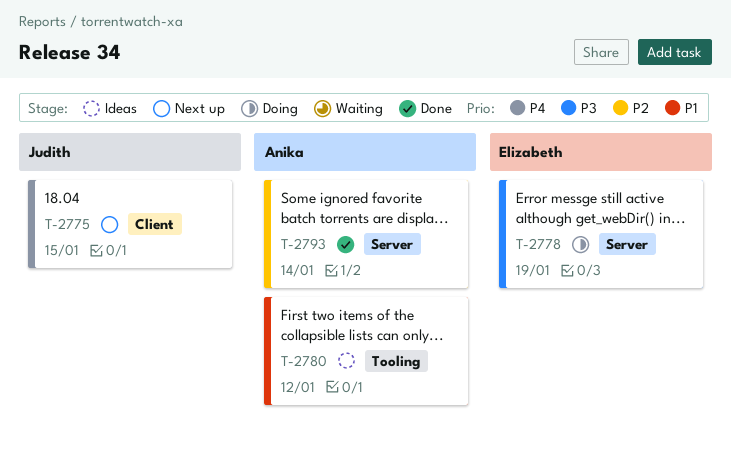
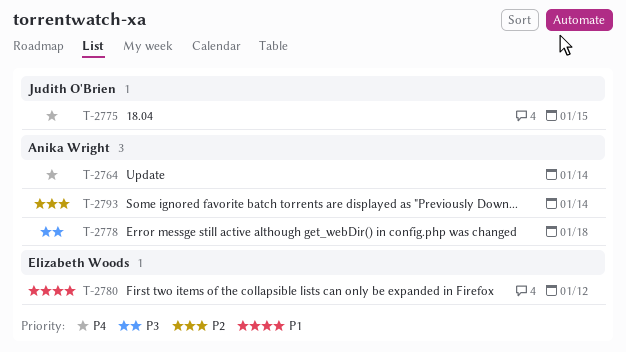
T-2764: none -> present
T-2778, owner: Elizabeth Woods -> Anika Wright
T-2778, due: Jan 19 -> Jan 18
T-2780, owner: Anika Wright -> Elizabeth Woods

